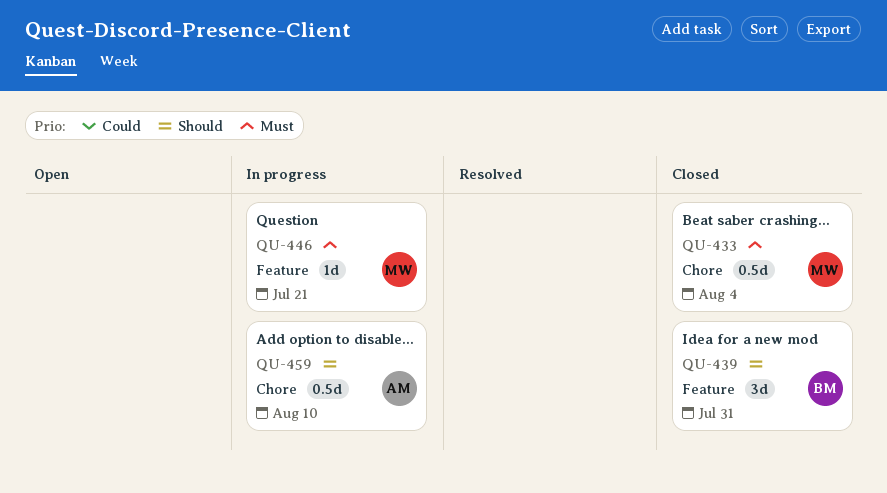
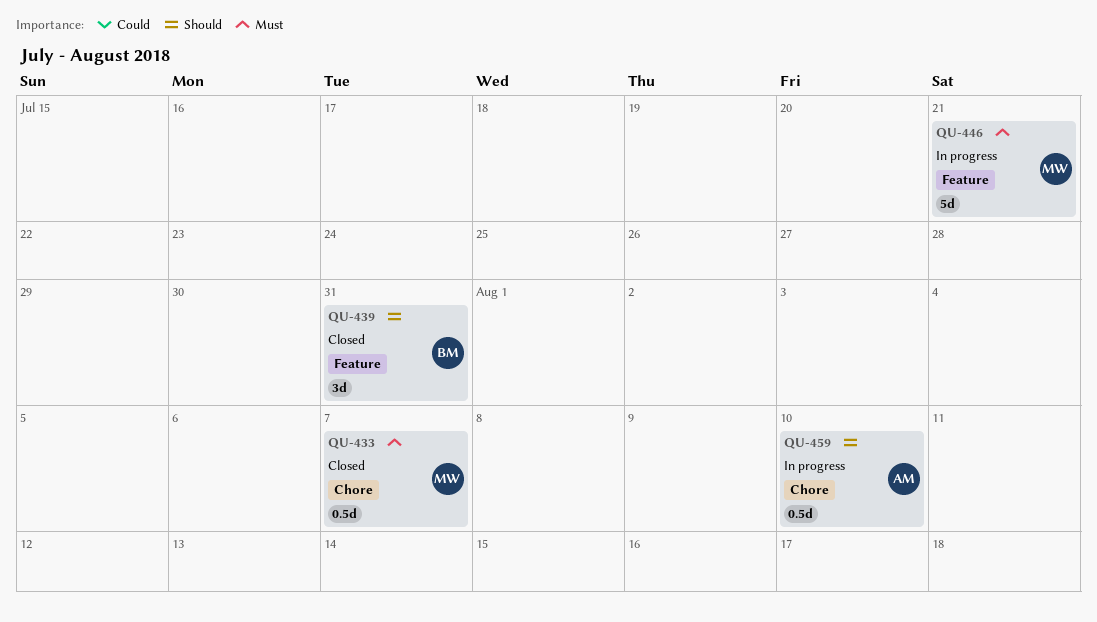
QU-433, due: Aug 4 -> Aug 7
QU-446, estimate: 1d -> 5d

